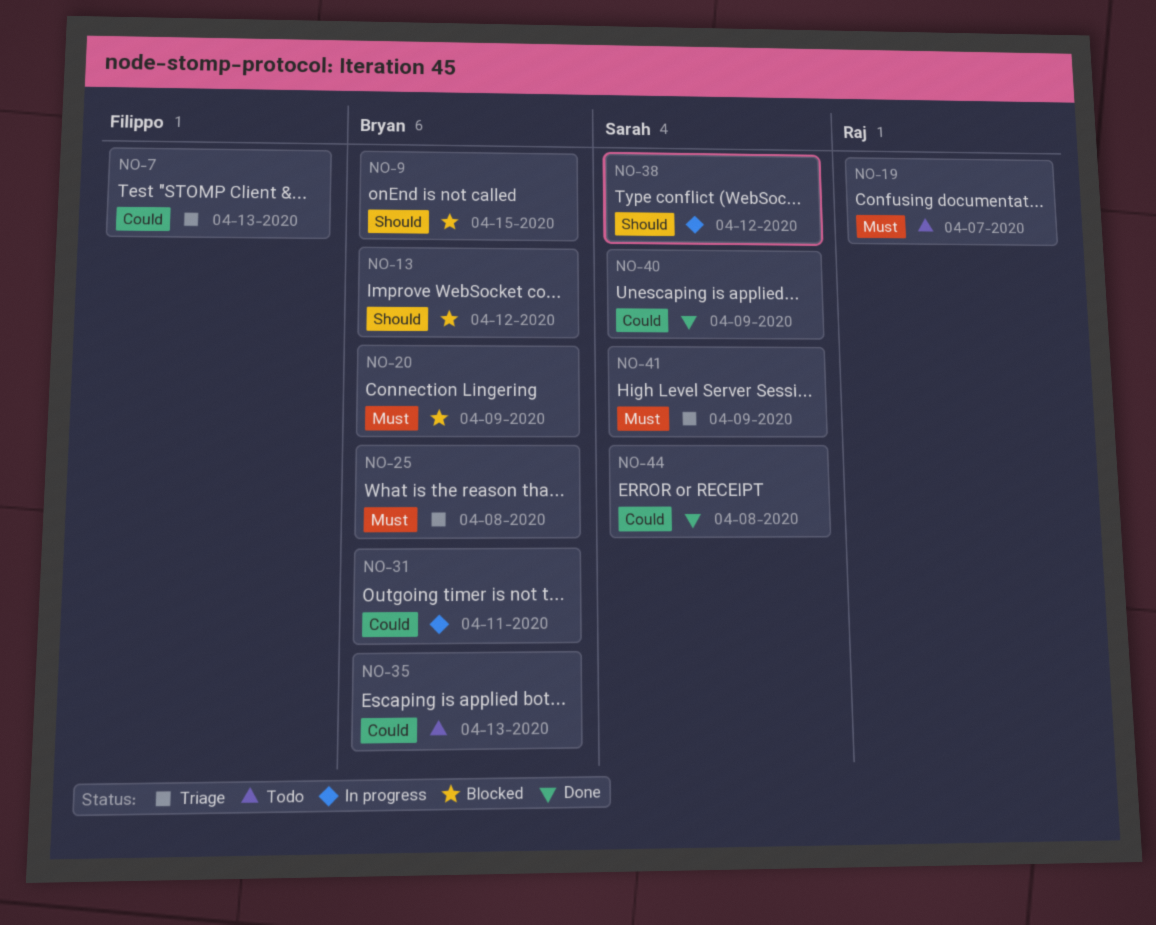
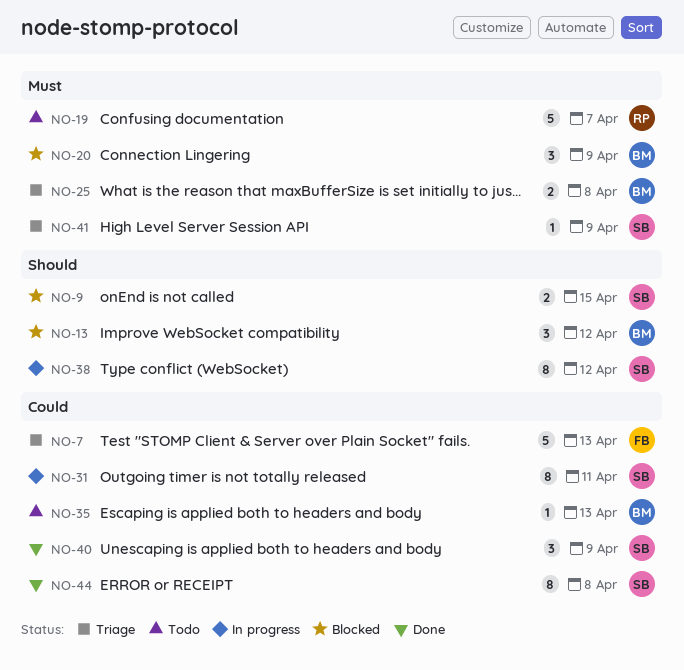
NO-9, owner: Bryan -> Sarah
NO-31, owner: Bryan -> Sarah

